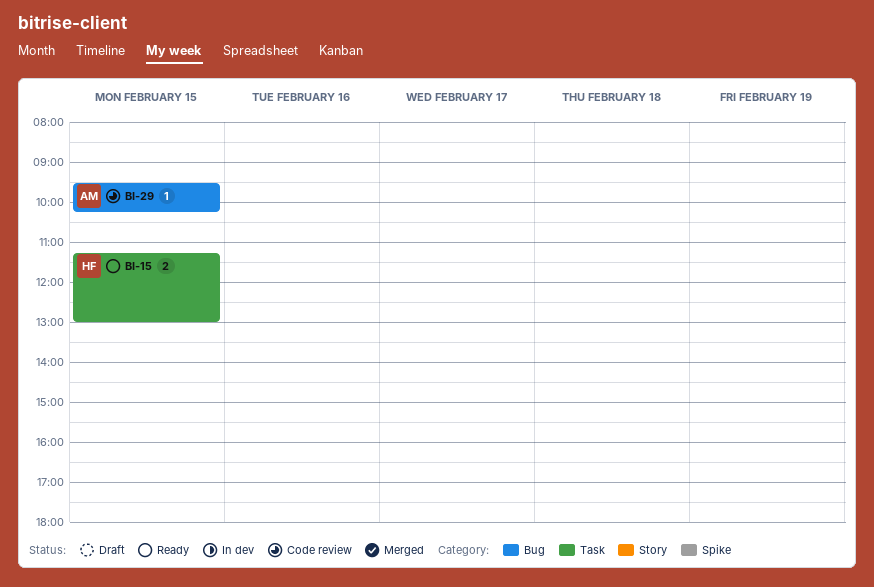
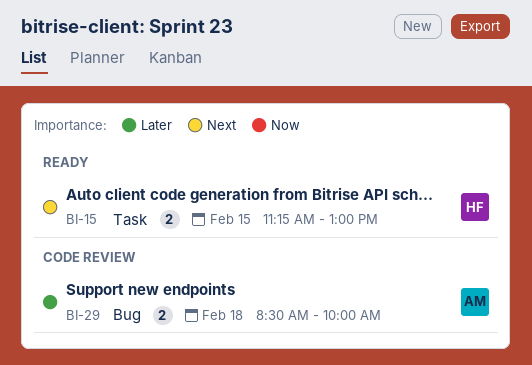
BI-29, estimate: 1 -> 2
BI-29, day: Feb 15 -> Feb 18
BI-29, begins: 09:30 -> 08:30
BI-29, ends: 10:15 -> 10:00

